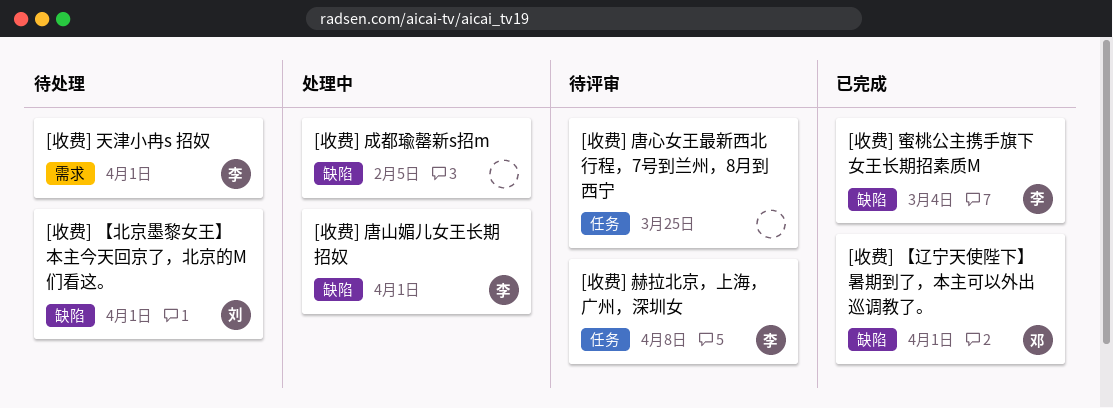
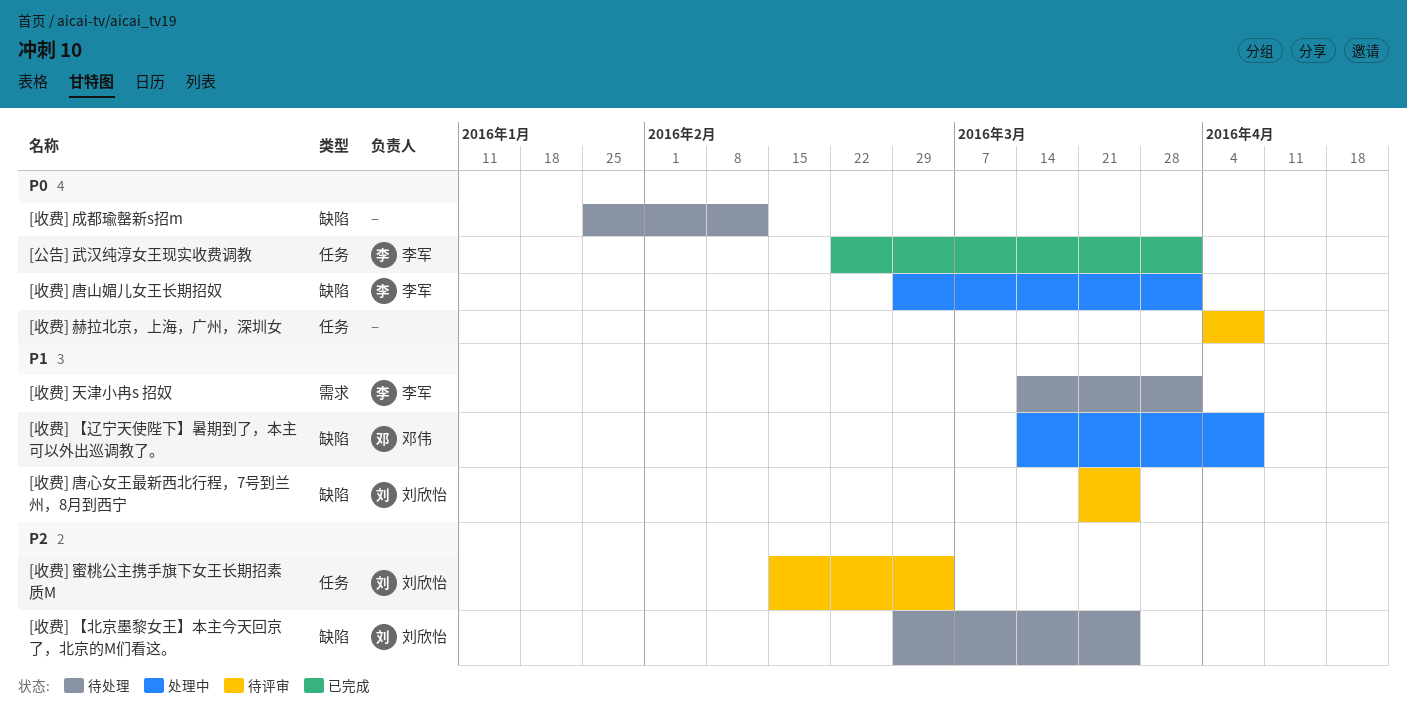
[公告] 武汉纯淳女王现实收费调教: none -> present
[收费] 【北京墨黎女王】本主今天回京了，北京的M们看这。, due: Apr 1 -> Mar 25
[收费] 【辽宁天使陛下】暑期到了，本主可以外出巡调教了。, status: 已完成 -> 处理中
[收费] 【辽宁天使陛下】暑期到了，本主可以外出巡调教了。, due: Apr 1 -> Apr 8
[收费] 唐心女王最新西北行程，7号到兰州，8月到西宁, owner: none -> 刘欣怡
[收费] 唐心女王最新西北行程，7号到兰州，8月到西宁, label: 任务 -> 缺陷
[收费] 成都瑜罄新s招m, status: 处理中 -> 待处理
[收费] 成都瑜罄新s招m, due: Feb 5 -> Feb 12
[收费] 蜜桃公主携手旗下女王长期招素质M, status: 已完成 -> 待评审
[收费] 蜜桃公主携手旗下女王长期招素质M, owner: 李军 -> 刘欣怡
[收费] 蜜桃公主携手旗下女王长期招素质M, label: 缺陷 -> 任务
[收费] 赫拉北京，上海，广州，深圳女, owner: 李军 -> none

